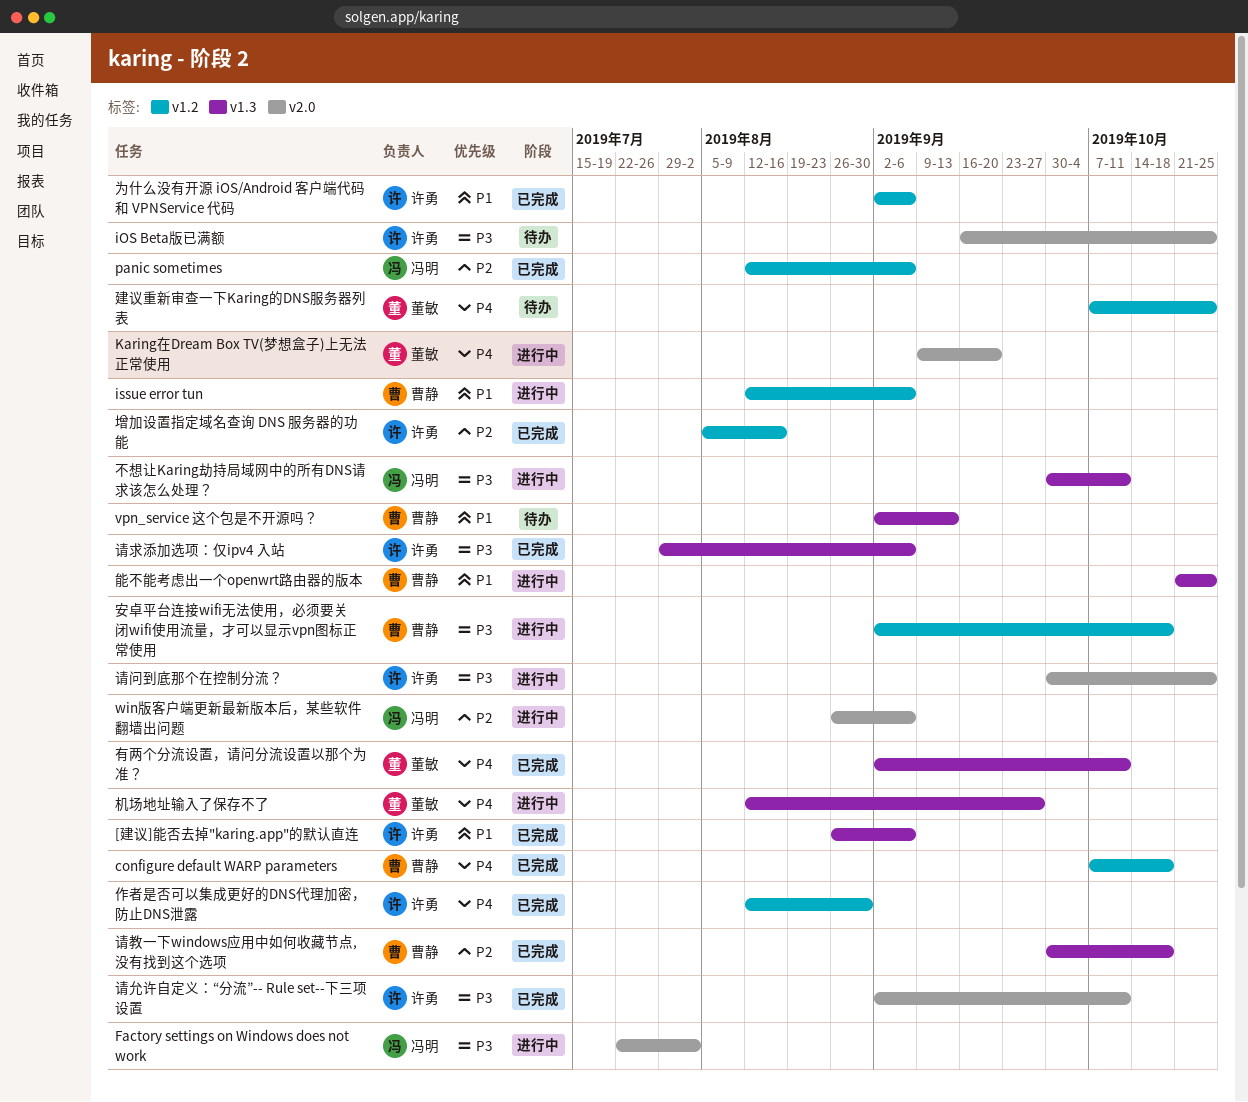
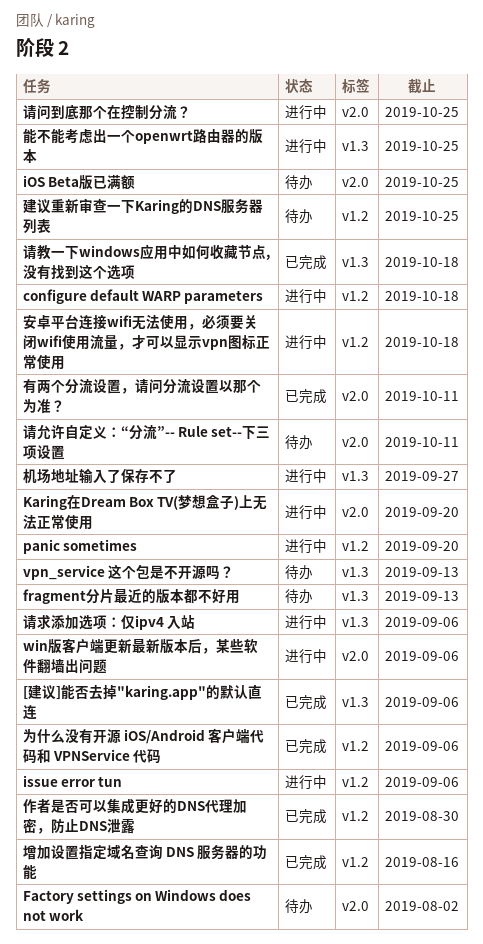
configure default WARP parameters, status: 已完成 -> 进行中
Factory settings on Windows does not work, status: 进行中 -> 待办
fragment分片最近的版本都不好用: none -> present
panic sometimes, status: 已完成 -> 进行中
panic sometimes, due: Sep 6 -> Sep 20
不想让Karing劫持局域网中的所有DNS请求该怎么处理？: present -> none
有两个分流设置，请问分流设置以那个为准？, label: v1.3 -> v2.0
请允许自定义：“分流”-- Rule set--下三项设置, status: 已完成 -> 待办
请求添加选项：仅ipv4 入站, status: 已完成 -> 进行中

